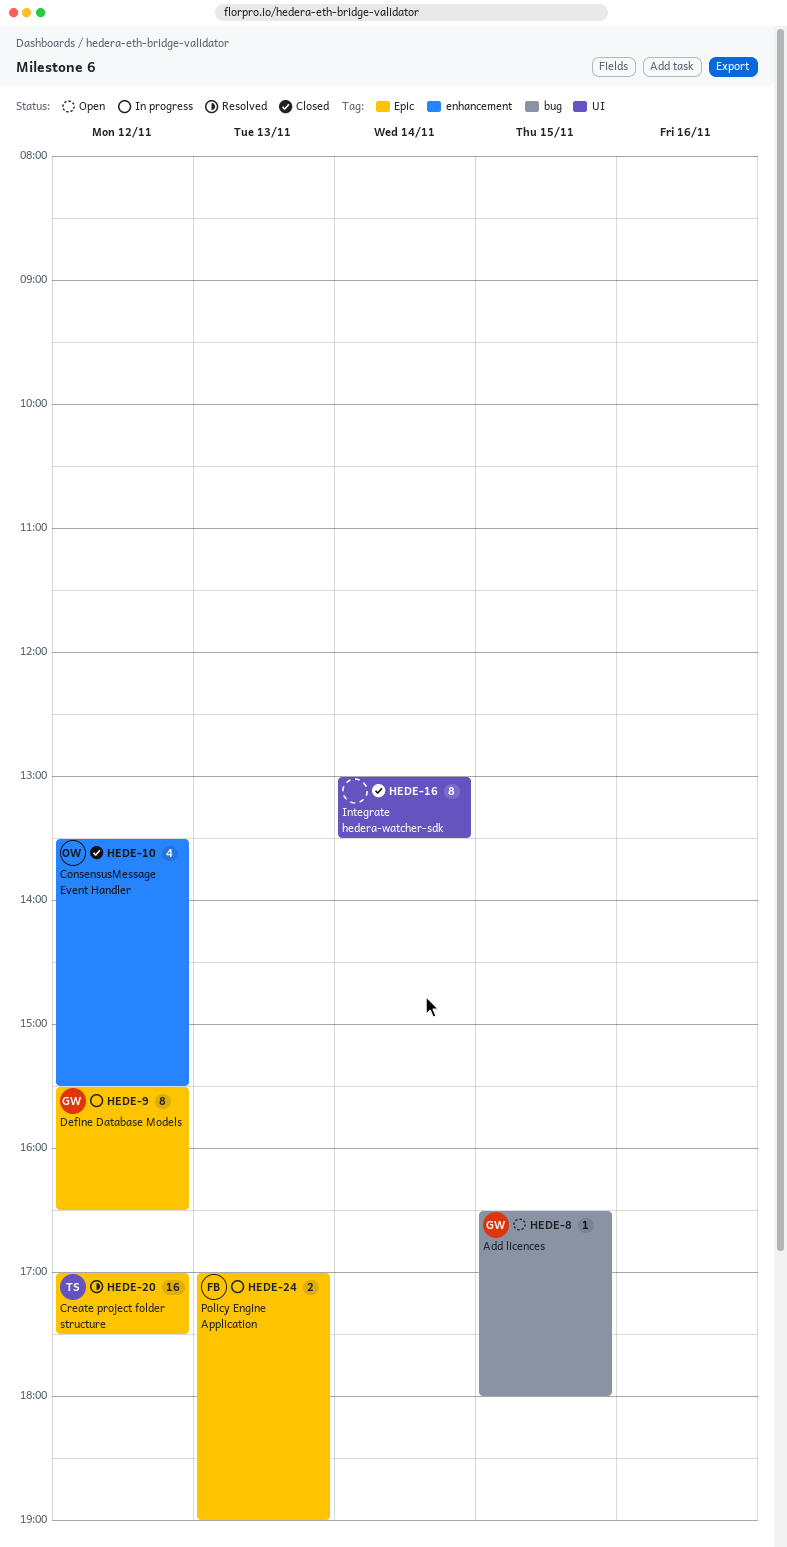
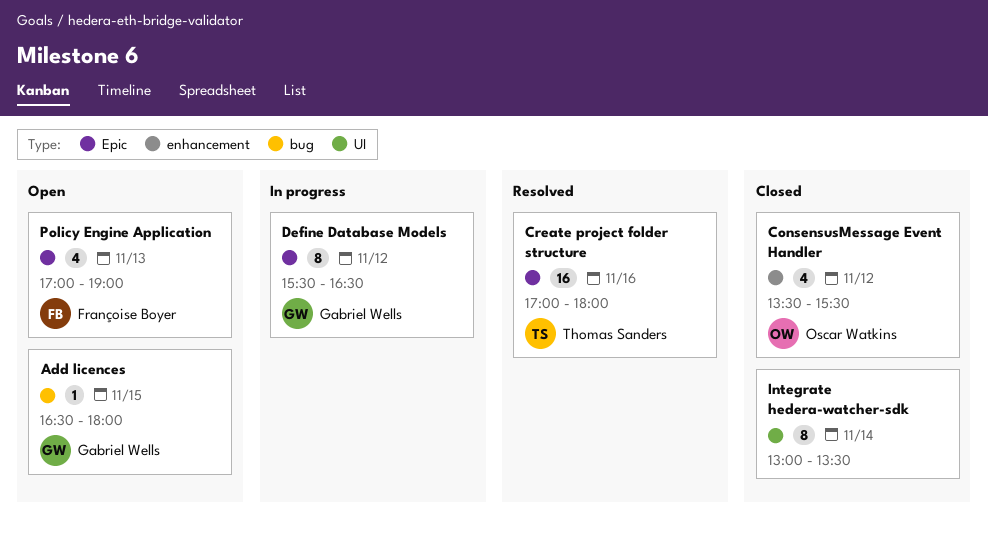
Create project folder structure, day: Nov 12 -> Nov 16
Create project folder structure, ends: 17:30 -> 18:00
Policy Engine Application, status: In progress -> Open
Policy Engine Application, estimate: 2 -> 4

